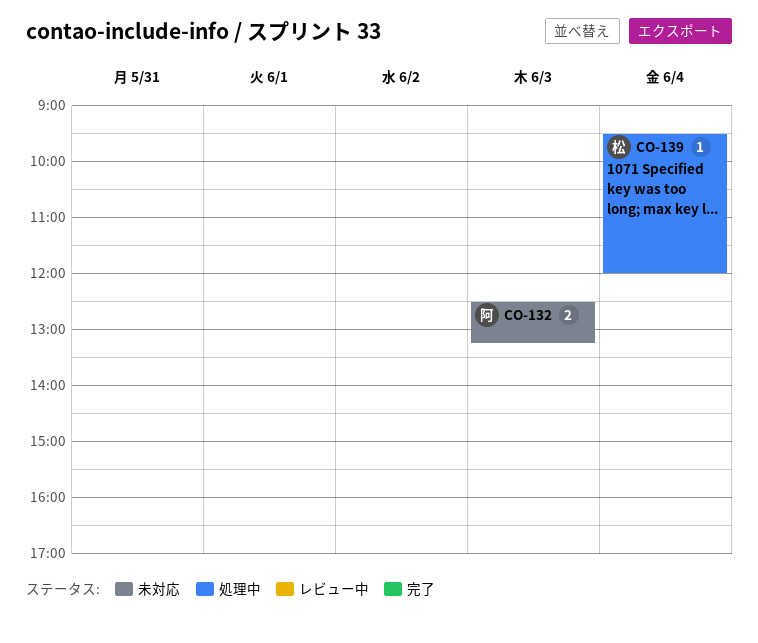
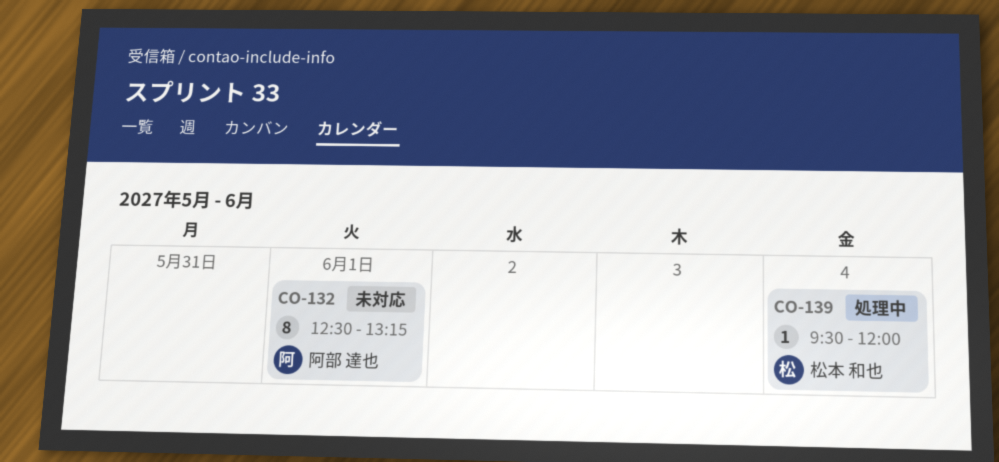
CO-132, estimate: 2 -> 8
CO-132, day: Jun 3 -> Jun 1

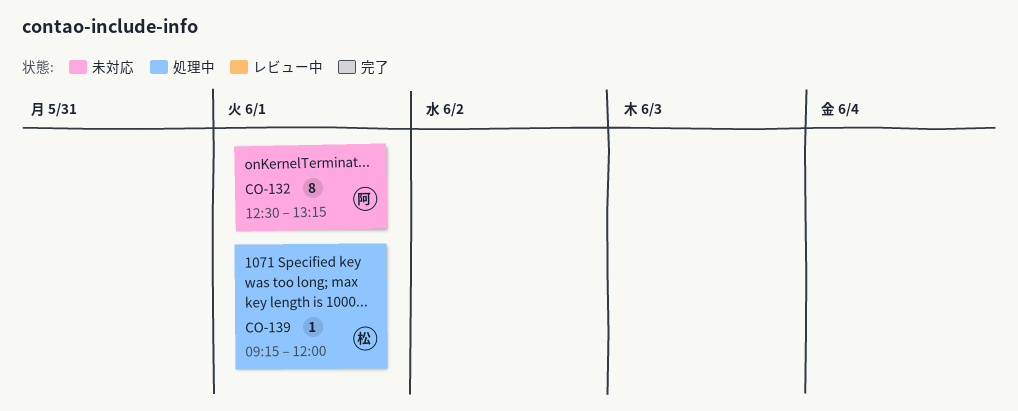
CO-139, day: Jun 4 -> Jun 1
CO-139, begins: 09:30 -> 09:15

